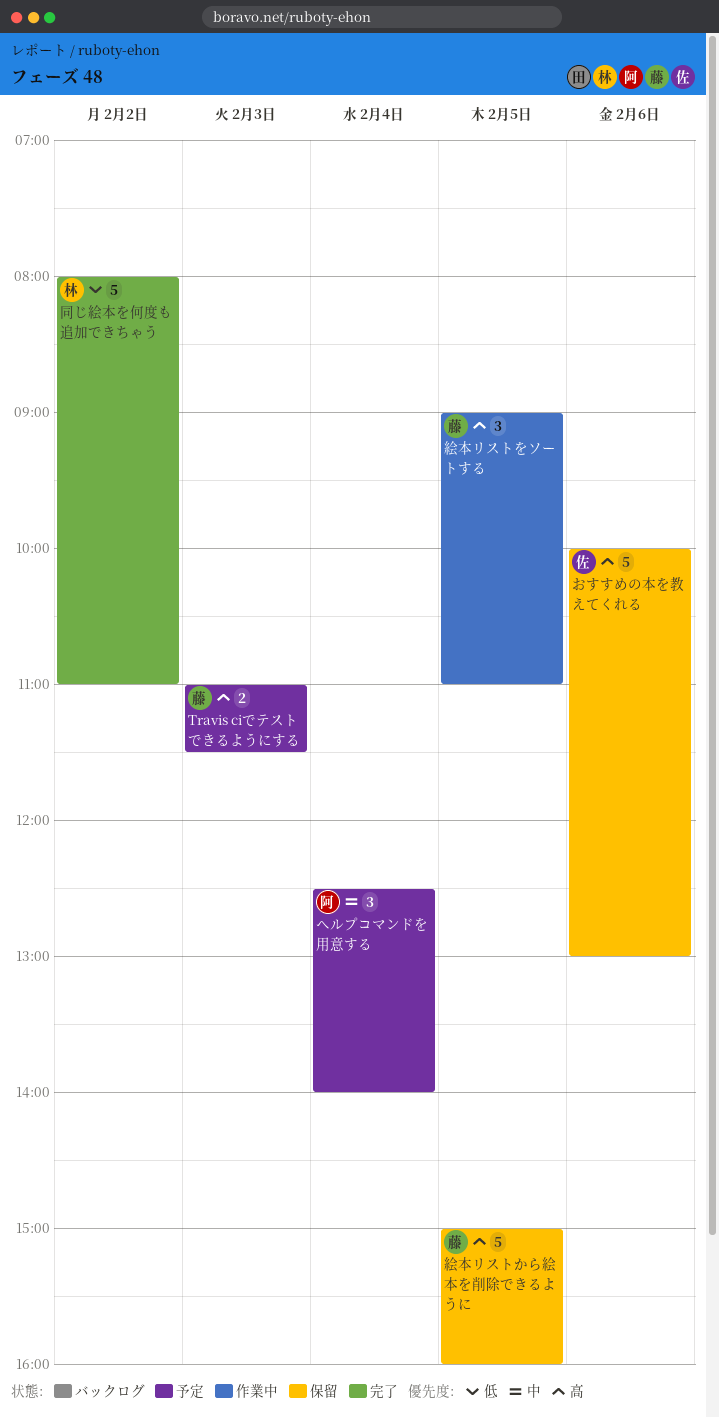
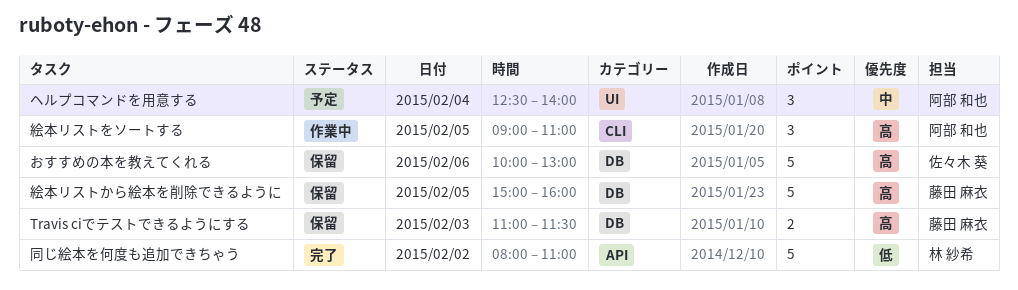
Travis ciでテストできるようにする, status: 予定 -> 保留
絵本リストをソートする, owner: 藤田 麻衣 -> 阿部 和也

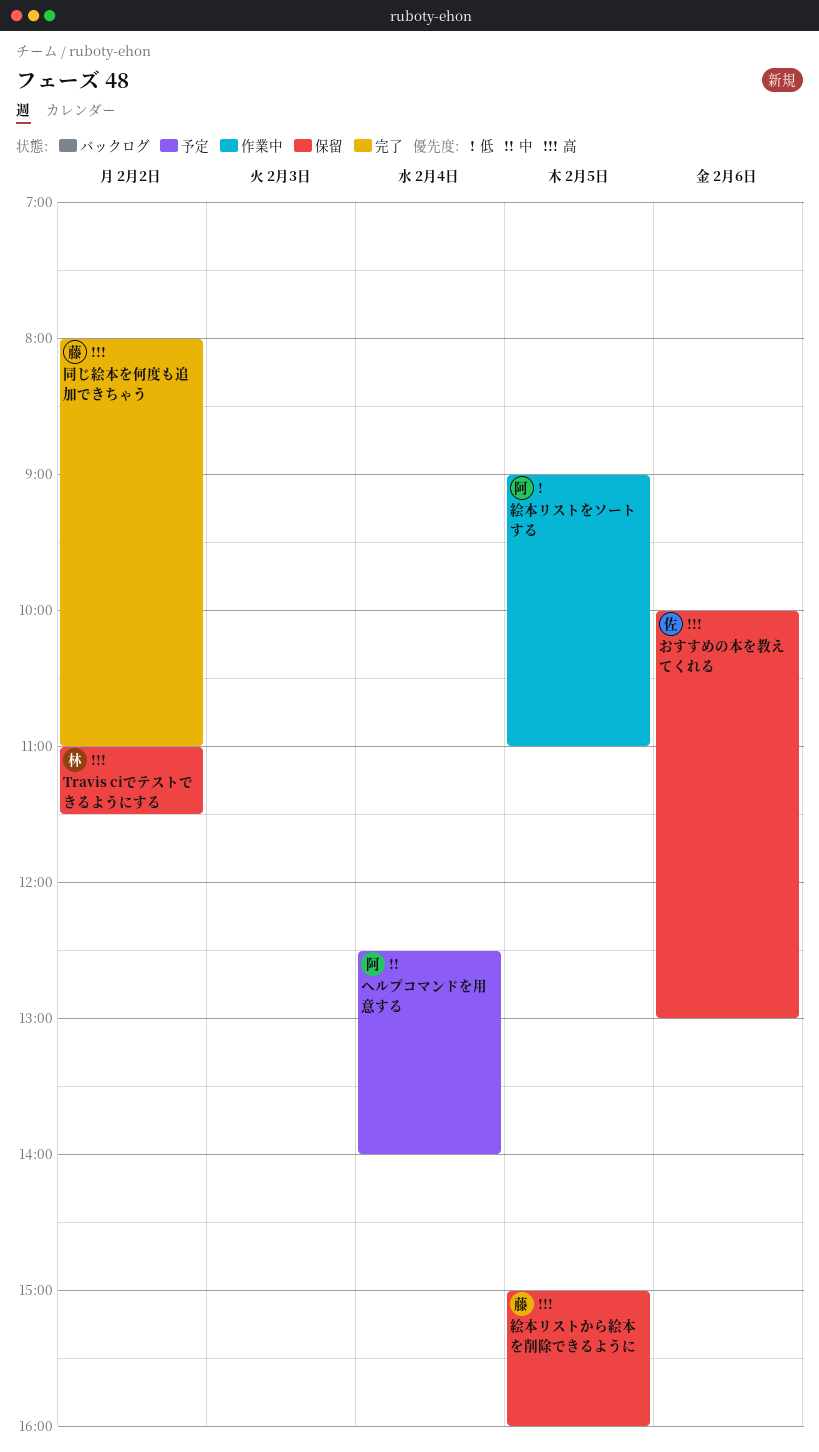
Travis ciでテストできるようにする, owner: 藤田 麻衣 -> 林 紗希
Travis ciでテストできるようにする, day: Feb 3 -> Feb 2
同じ絵本を何度も追加できちゃう, owner: 林 紗希 -> 藤田 麻衣
同じ絵本を何度も追加できちゃう, priority: 低 -> 高
絵本リストをソートする, priority: 高 -> 低

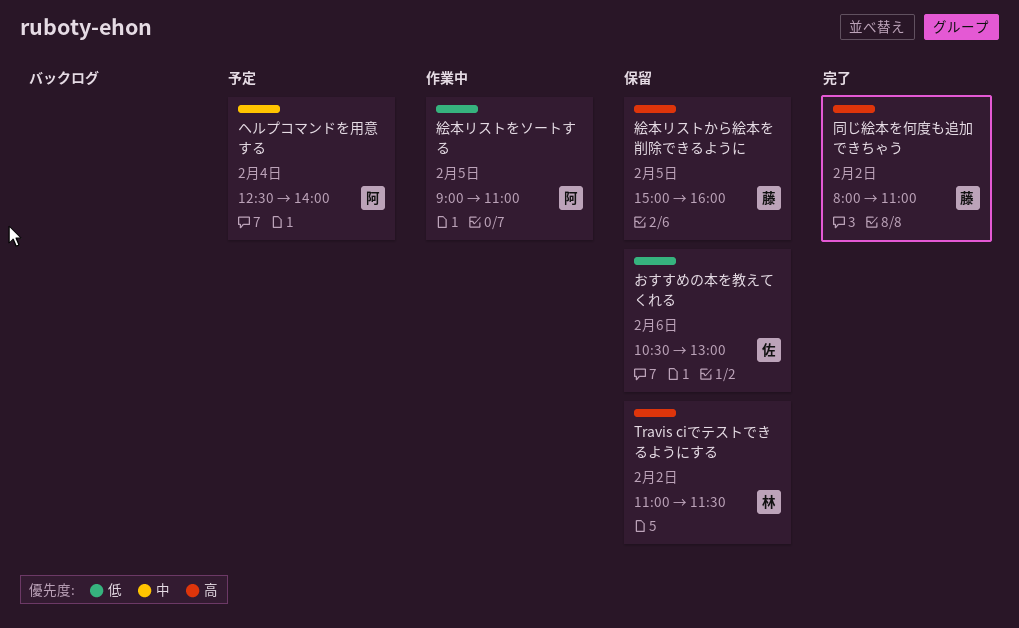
おすすめの本を教えてくれる, priority: 高 -> 低
おすすめの本を教えてくれる, begins: 10:00 -> 10:30

